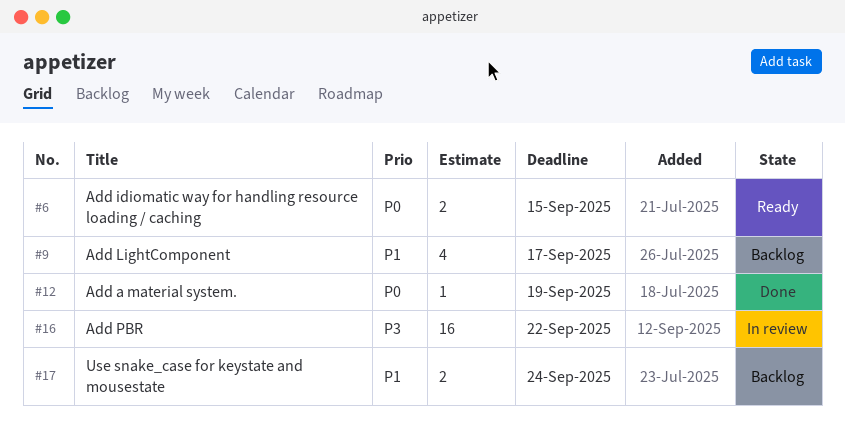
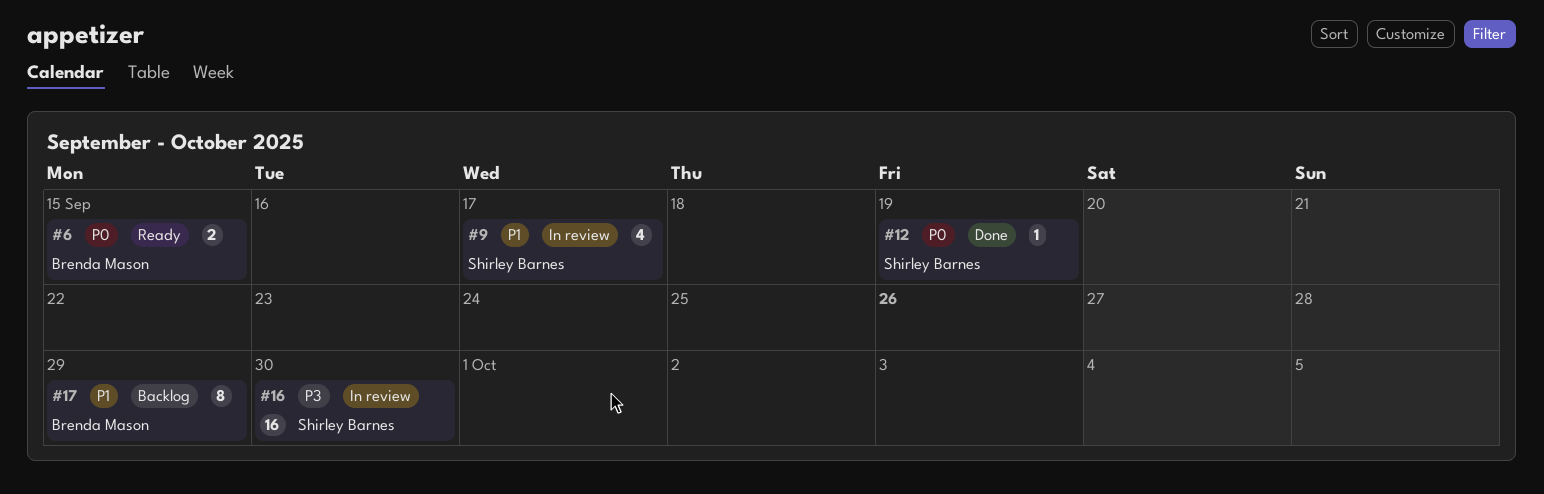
#9, status: Backlog -> In review
#16, due: Sep 22 -> Sep 30
#17, estimate: 2 -> 8
#17, due: Sep 24 -> Sep 29

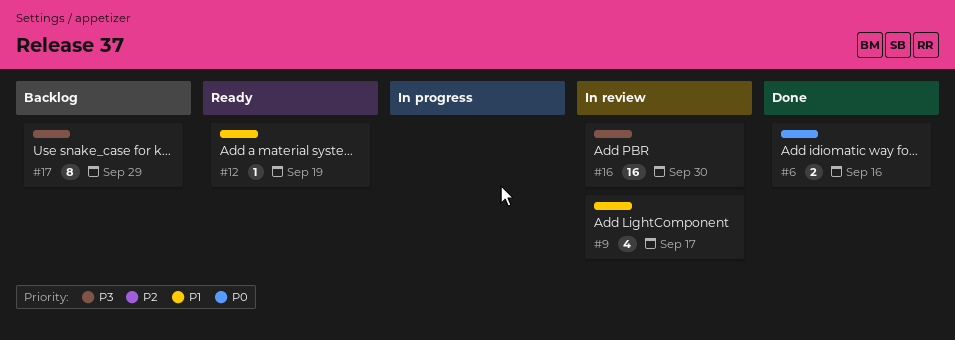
#6, status: Ready -> Done
#6, due: Sep 15 -> Sep 16
#12, status: Done -> Ready
#12, priority: P0 -> P1
#17, priority: P1 -> P3

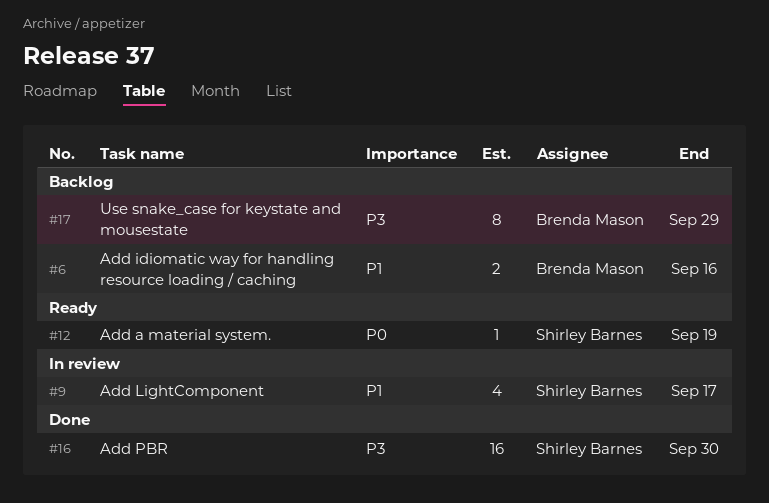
#6, status: Done -> Backlog
#6, priority: P0 -> P1
#12, priority: P1 -> P0
#16, status: In review -> Done

